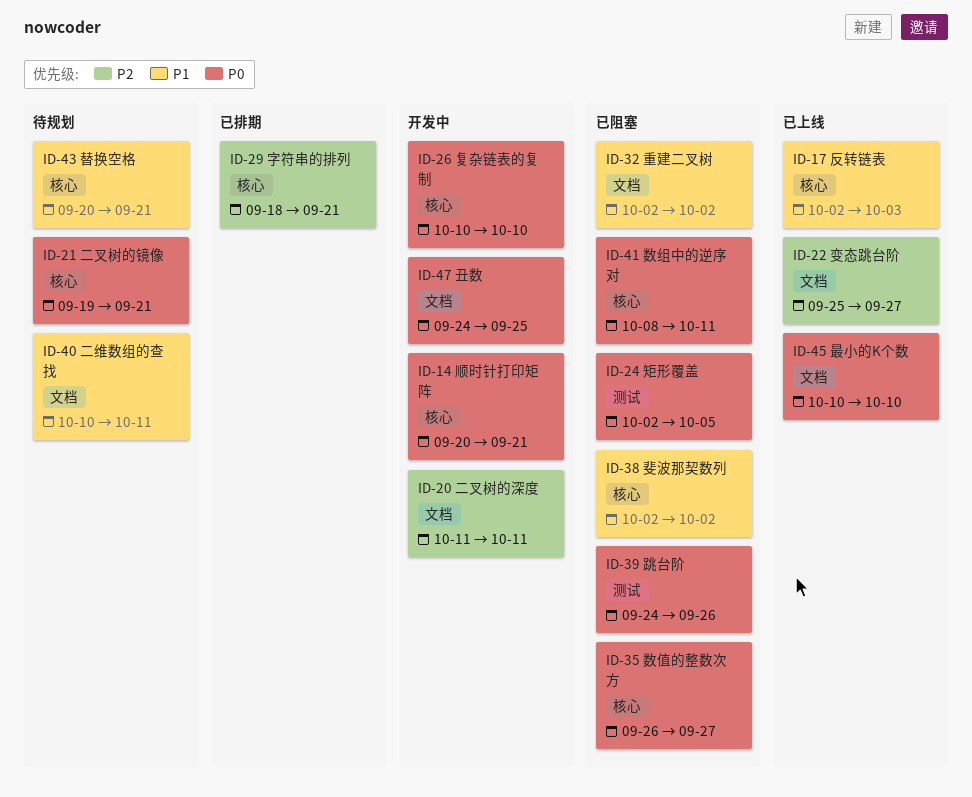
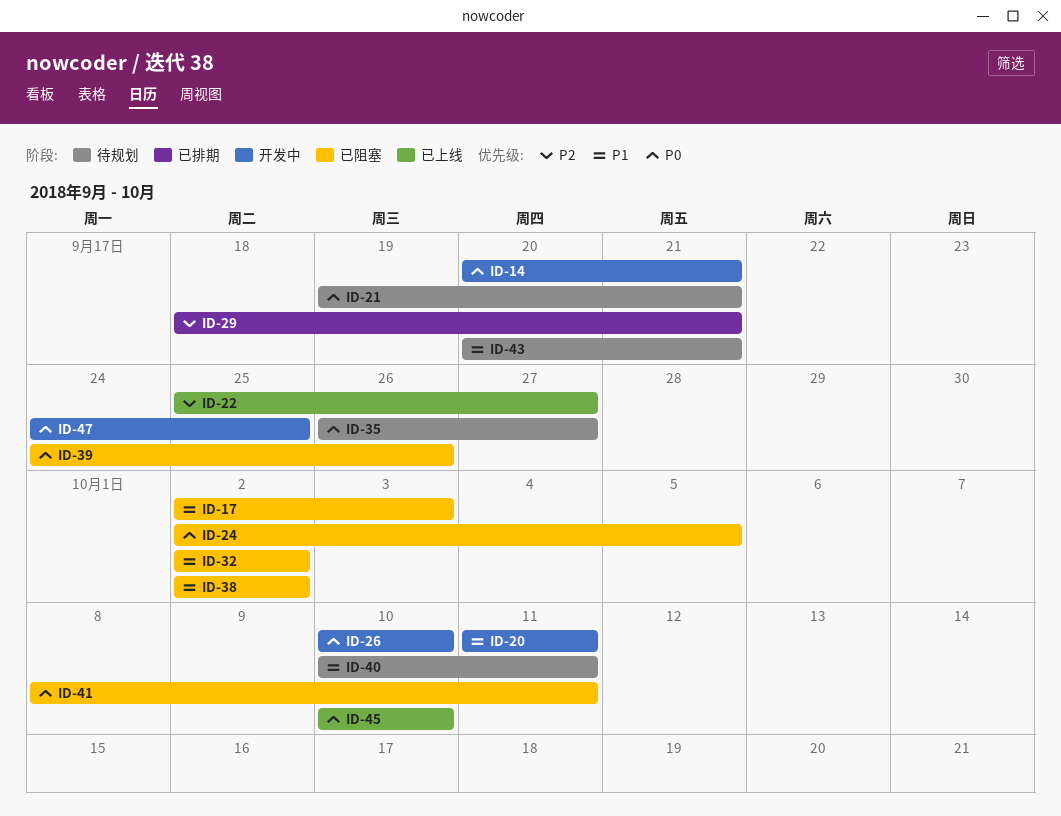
ID-17, status: 已上线 -> 已阻塞
ID-20, priority: P2 -> P1
ID-35, status: 已阻塞 -> 待规划

